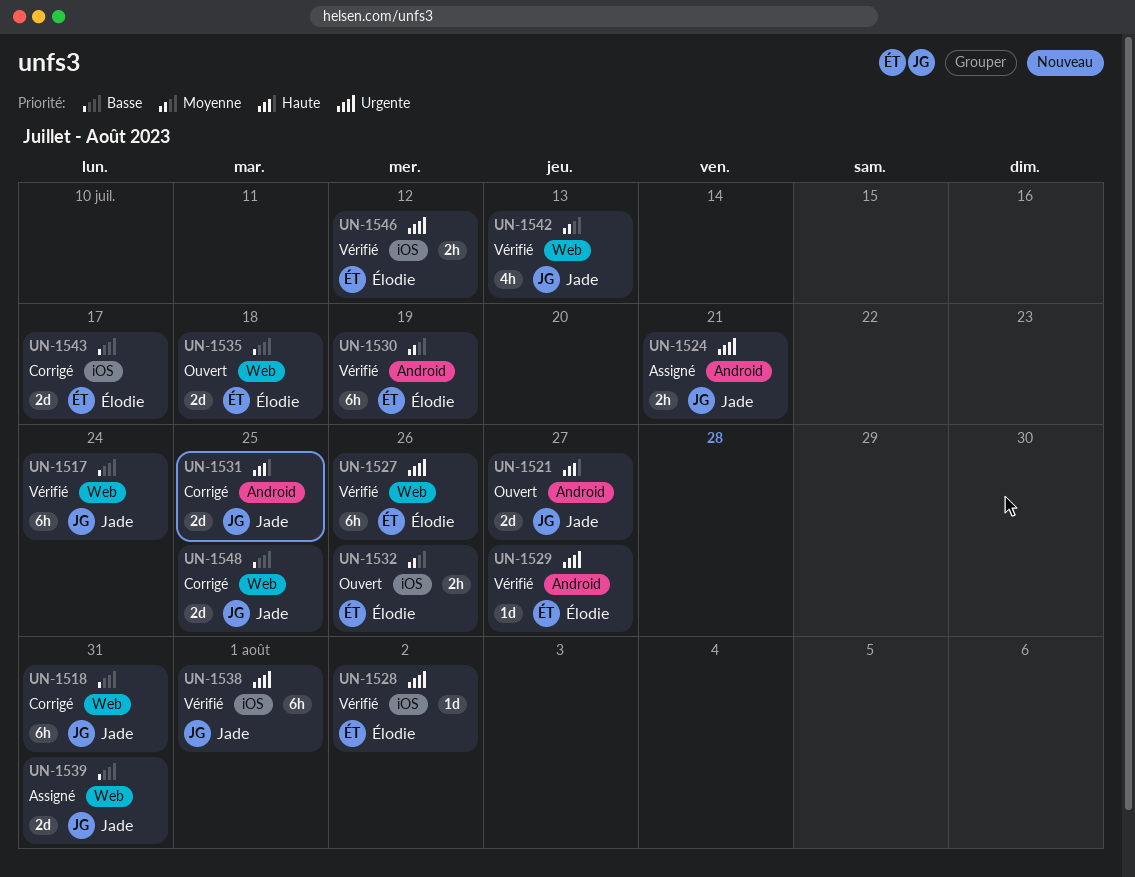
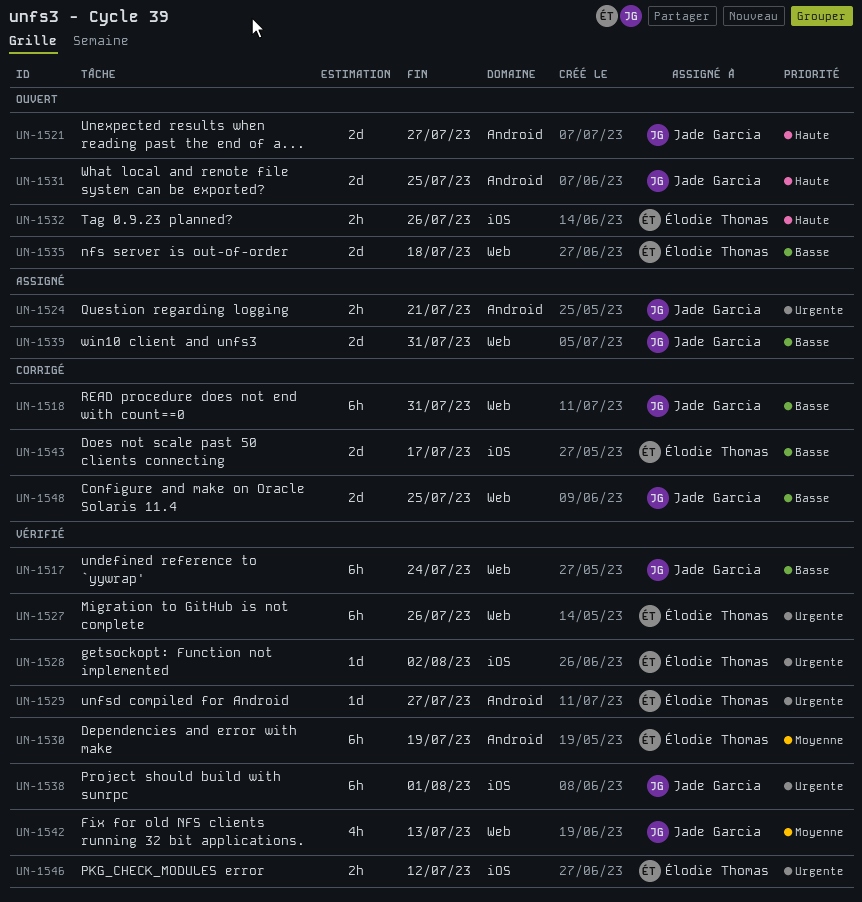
UN-1531, status: Corrigé -> Ouvert
UN-1532, priority: Moyenne -> Haute

